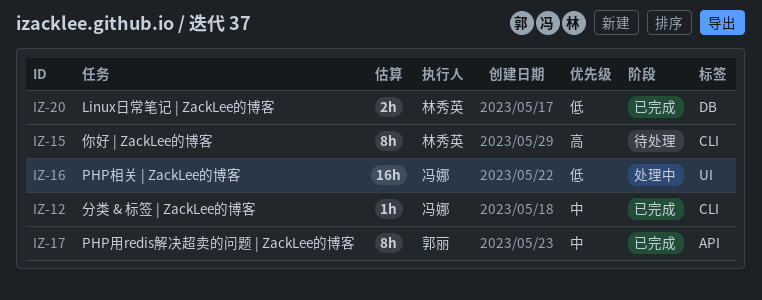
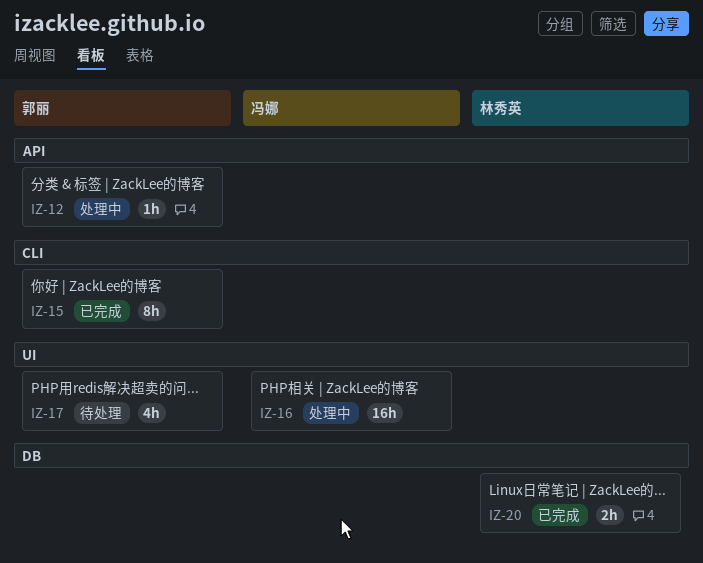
IZ-12, status: 已完成 -> 处理中
IZ-12, owner: 冯娜 -> 郭丽
IZ-12, label: CLI -> API
IZ-15, status: 待处理 -> 已完成
IZ-15, owner: 林秀英 -> 郭丽
IZ-17, status: 已完成 -> 待处理
IZ-17, label: API -> UI
IZ-17, estimate: 8h -> 4h

